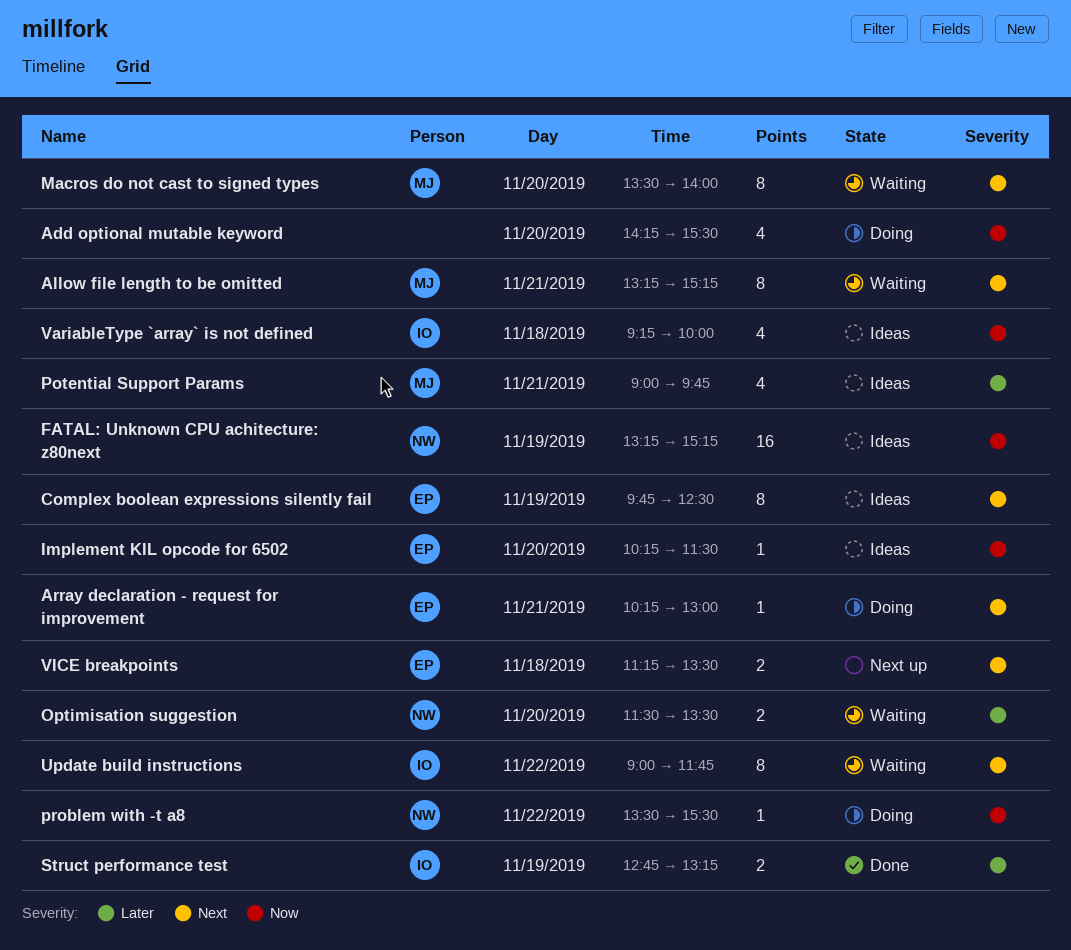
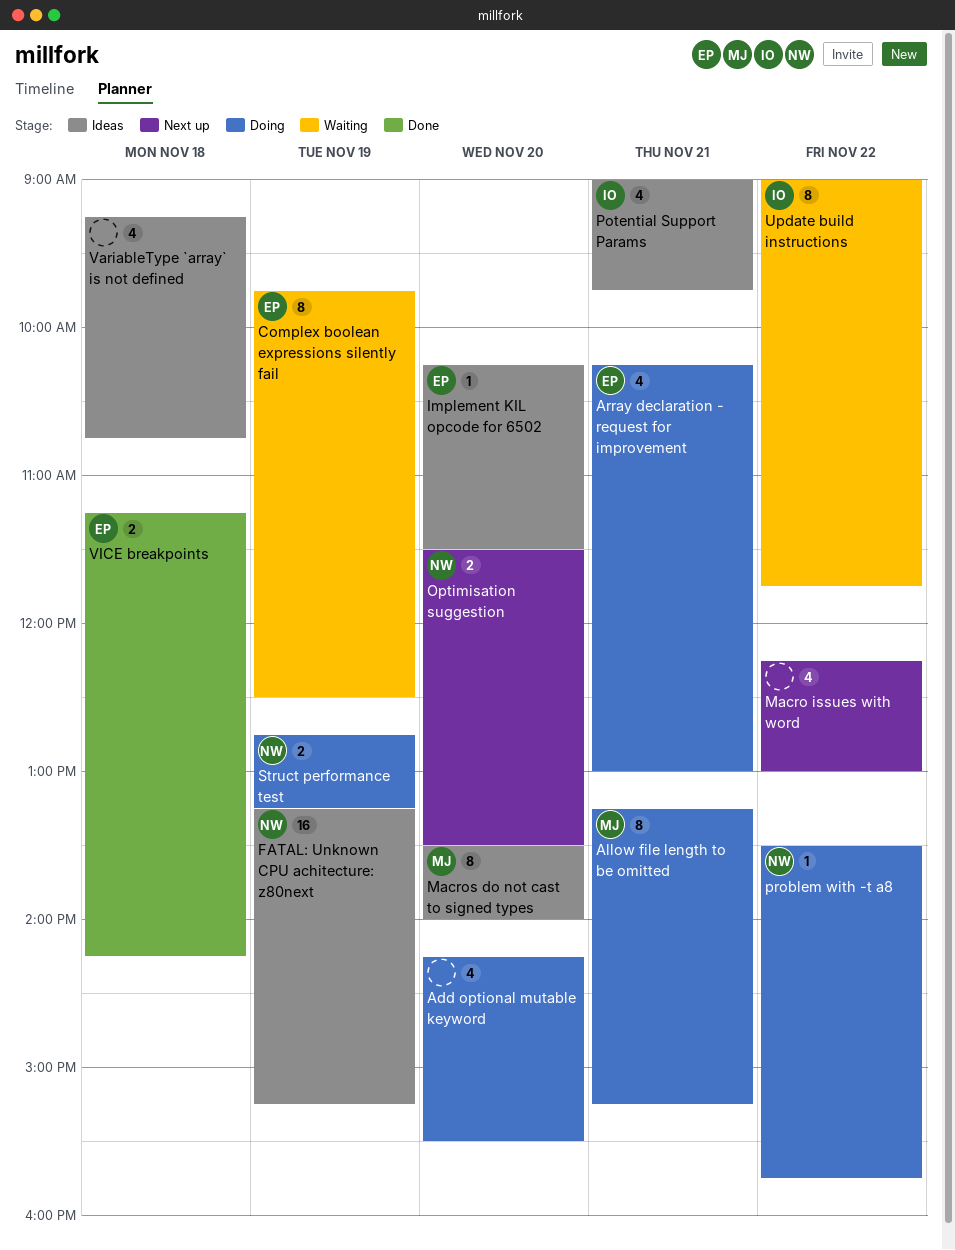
Allow file length to be omitted, status: Waiting -> Doing
Array declaration - request for improvement, estimate: 1 -> 4
Complex boolean expressions silently fail, status: Ideas -> Waiting
Macro issues with word: none -> present
Macros do not cast to signed types, status: Waiting -> Ideas
Optimisation suggestion, status: Waiting -> Next up
Potential Support Params, owner: MJ -> IO
problem with -t a8, ends: 15:30 -> 15:45
Struct performance test, status: Done -> Doing
Struct performance test, owner: IO -> NW
VariableType `array` is not defined, owner: IO -> none
VariableType `array` is not defined, ends: 10:00 -> 10:45
VICE breakpoints, status: Next up -> Done
VICE breakpoints, ends: 13:30 -> 14:15

